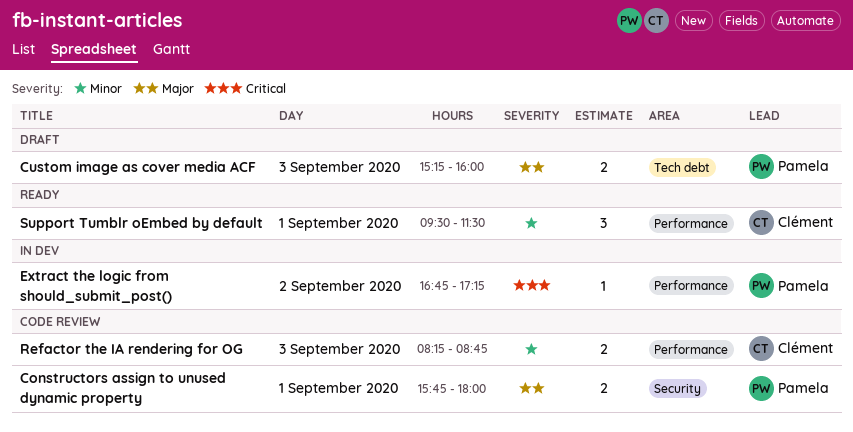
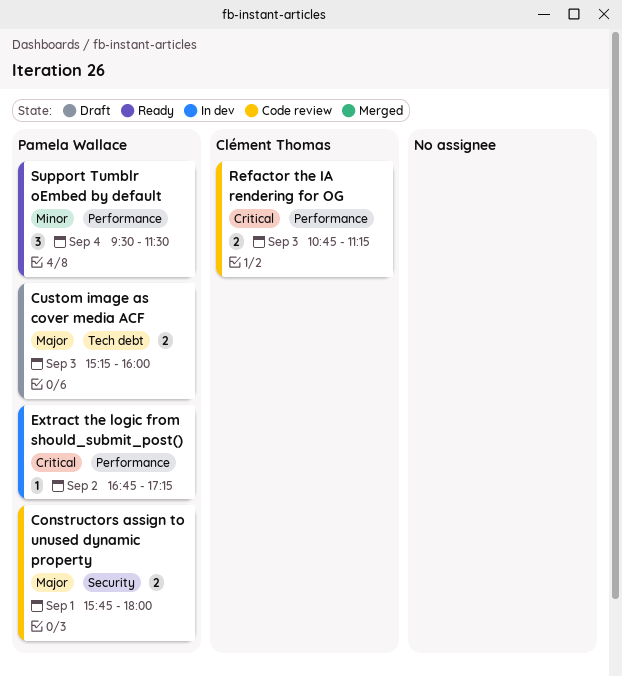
Refactor the IA rendering for OG, priority: Minor -> Critical
Refactor the IA rendering for OG, begins: 08:15 -> 10:45
Refactor the IA rendering for OG, ends: 08:45 -> 11:15
Support Tumblr oEmbed by default, owner: Clément Thomas -> Pamela Wallace
Support Tumblr oEmbed by default, day: Sep 1 -> Sep 4

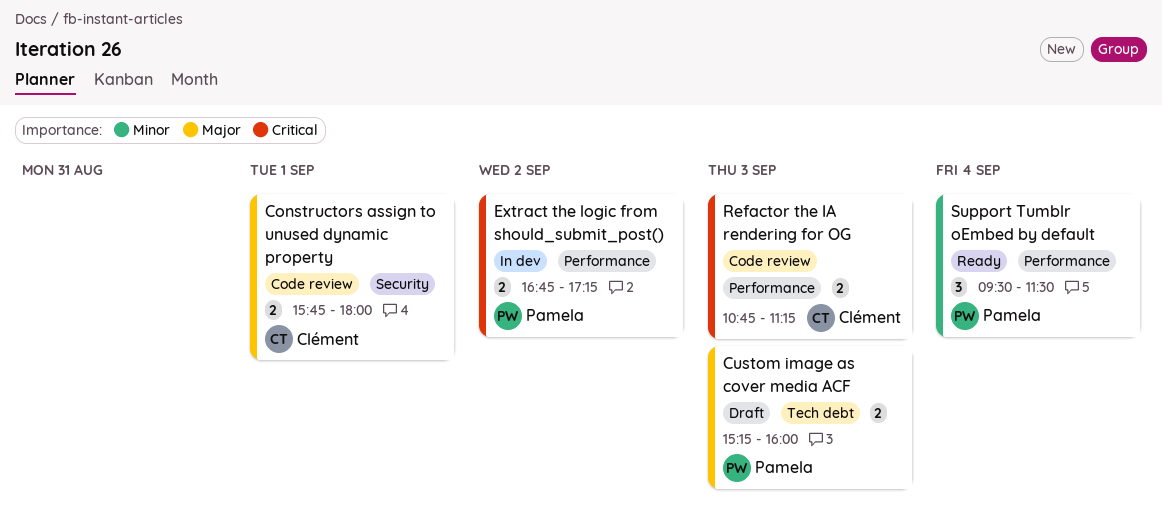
Constructors assign to unused dynamic property, owner: Pamela Wallace -> Clément Thomas
Extract the logic from should_submit_post(), estimate: 1 -> 2

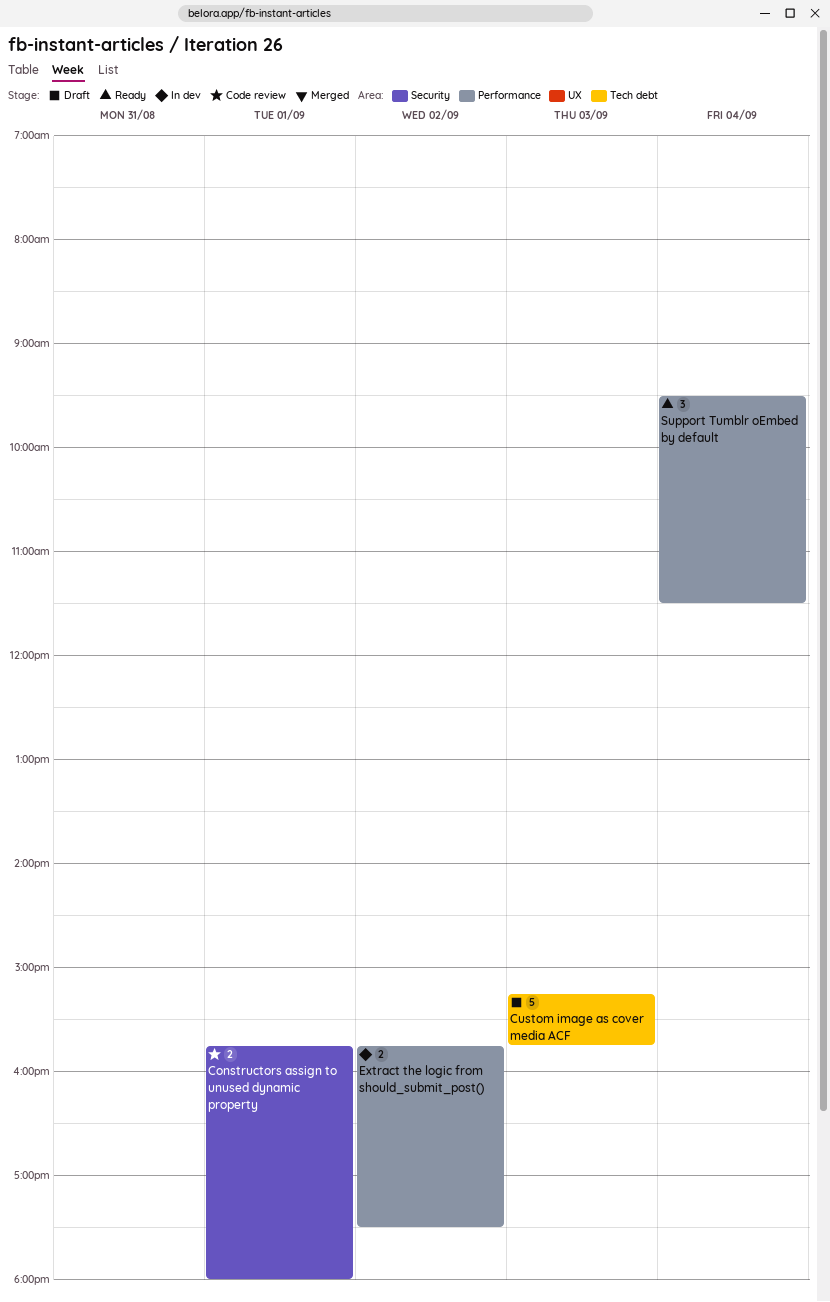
Custom image as cover media ACF, estimate: 2 -> 5
Custom image as cover media ACF, ends: 16:00 -> 15:45
Extract the logic from should_submit_post(), begins: 16:45 -> 15:45
Extract the logic from should_submit_post(), ends: 17:15 -> 17:30
Refactor the IA rendering for OG: present -> none

